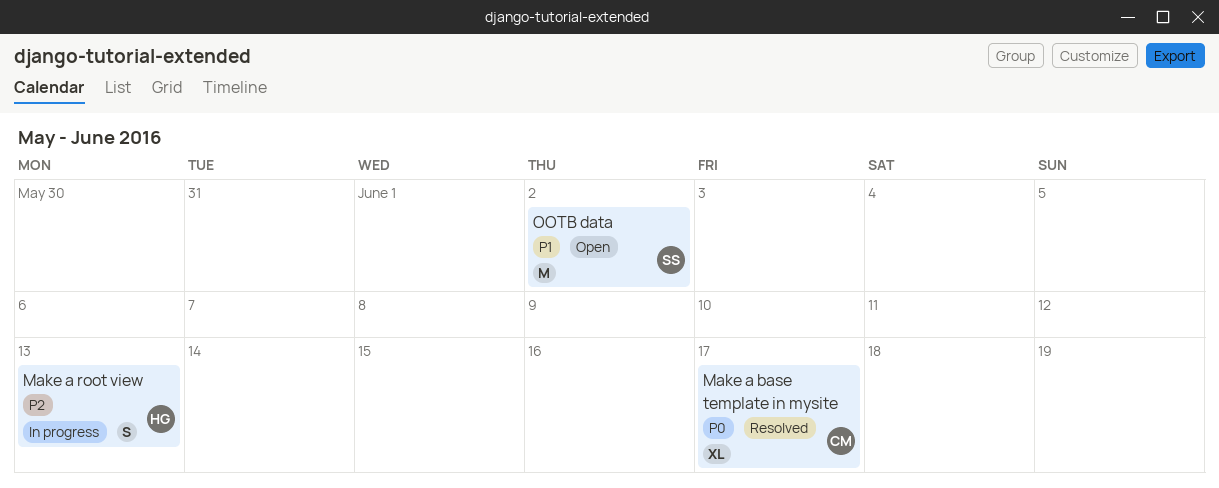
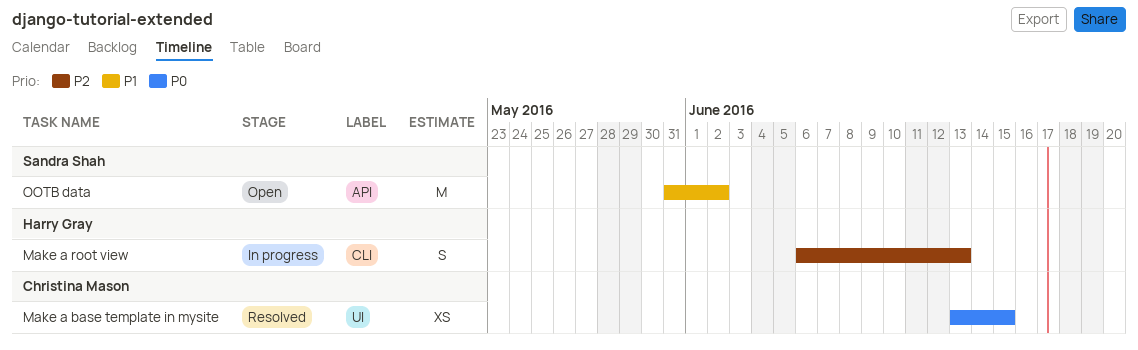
Make a base template in mysite, estimate: XL -> XS
Make a base template in mysite, due: Jun 17 -> Jun 15

